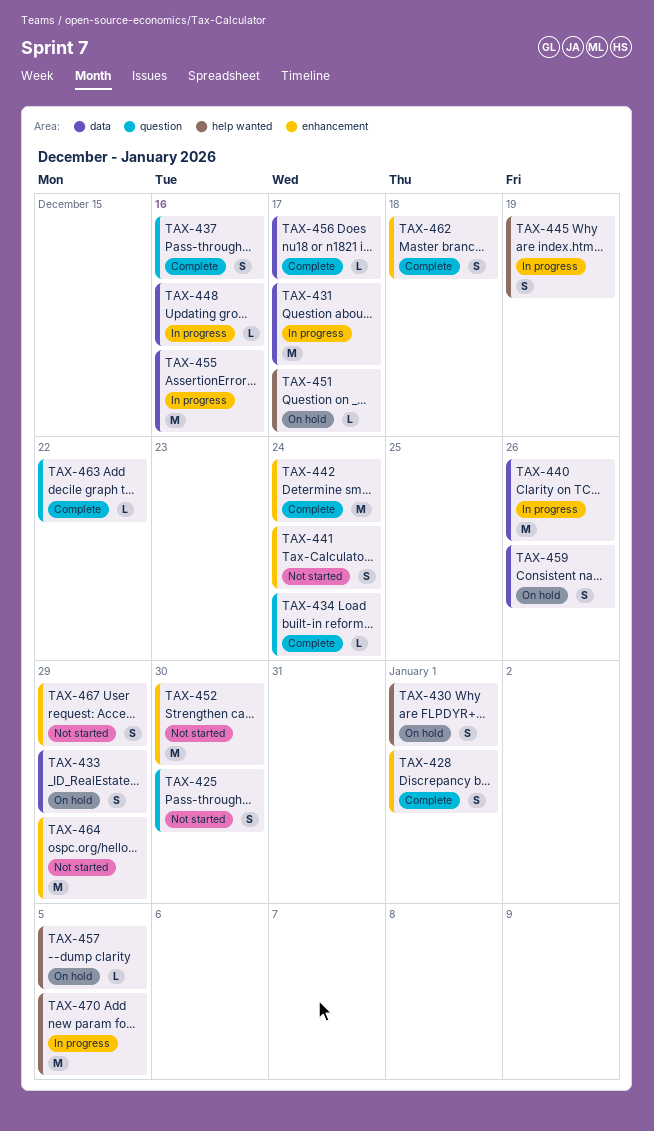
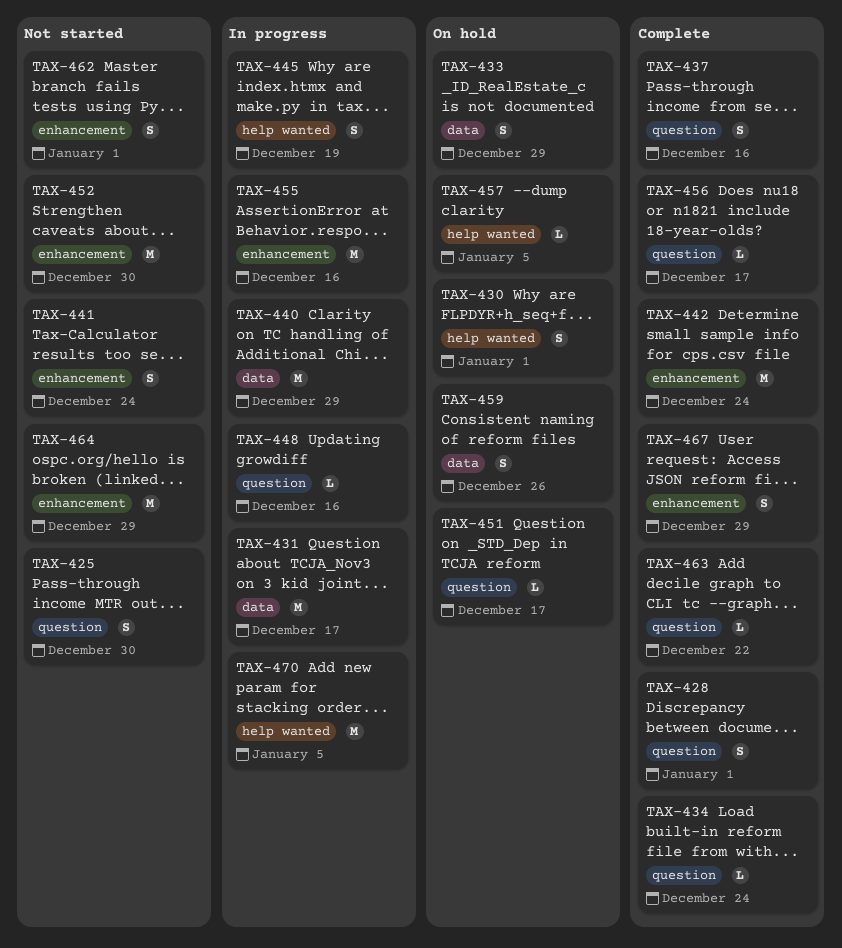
TAX-428, label: enhancement -> question
TAX-440, due: Dec 26 -> Dec 29
TAX-448, label: data -> question
TAX-451, label: help wanted -> question
TAX-455, label: data -> enhancement
TAX-456, label: data -> question
TAX-462, status: Complete -> Not started
TAX-462, due: Dec 18 -> Jan 1
TAX-467, status: Not started -> Complete

